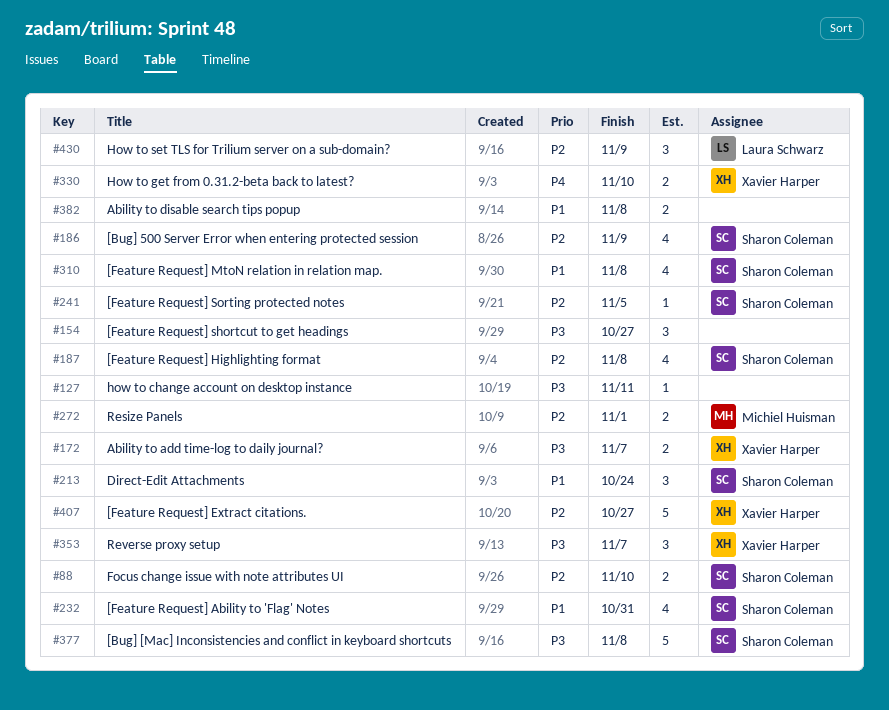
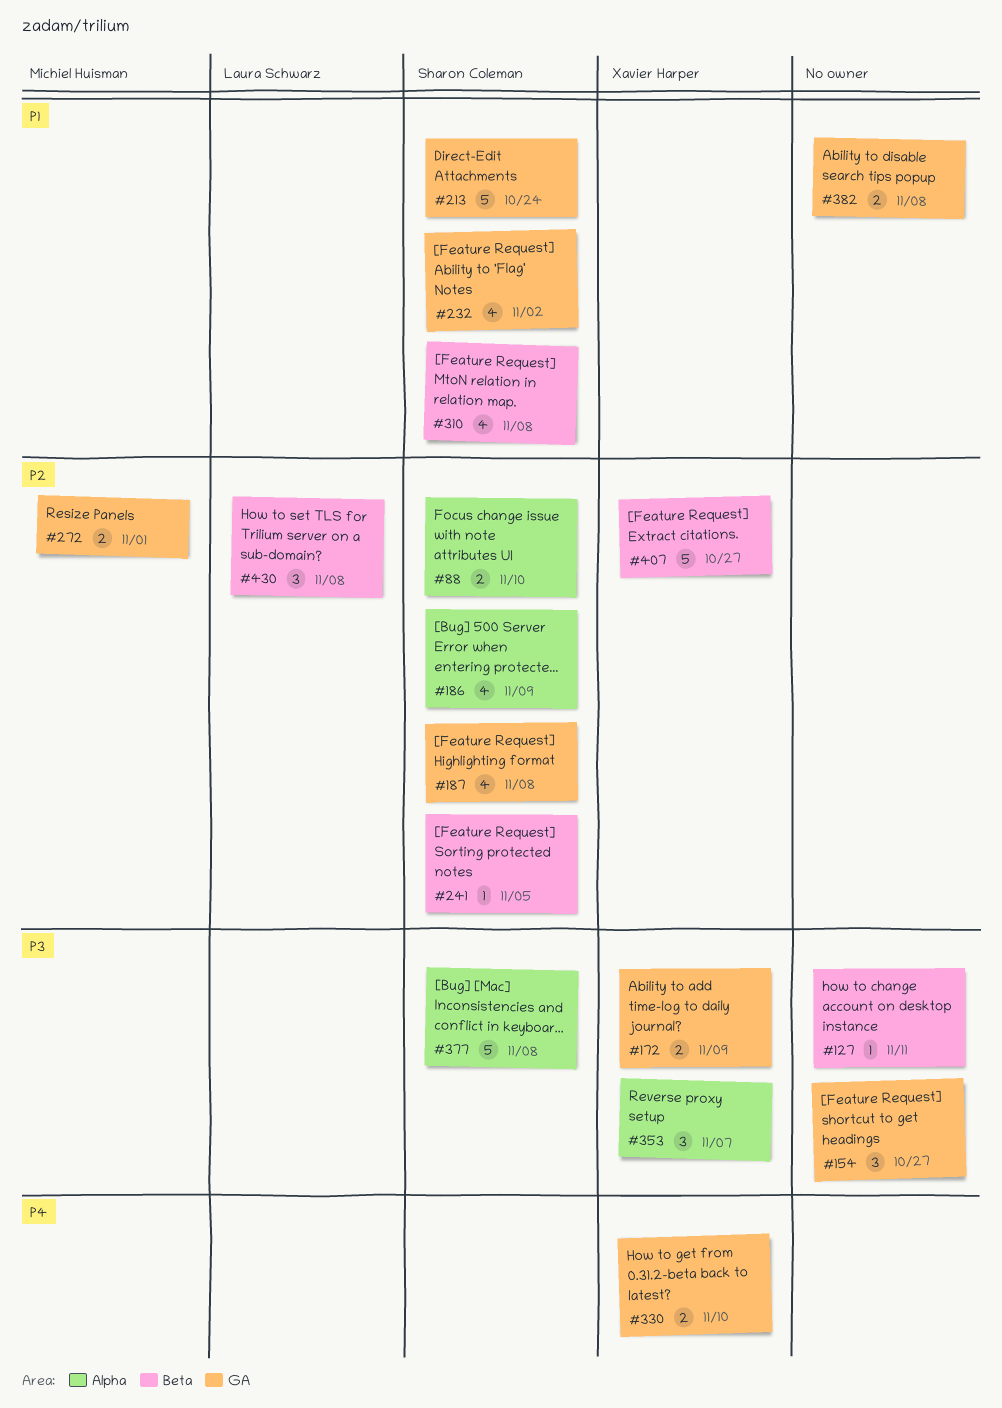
#172, due: Nov 7 -> Nov 9
#213, estimate: 3 -> 5
#232, due: Oct 31 -> Nov 2
#430, due: Nov 9 -> Nov 8

